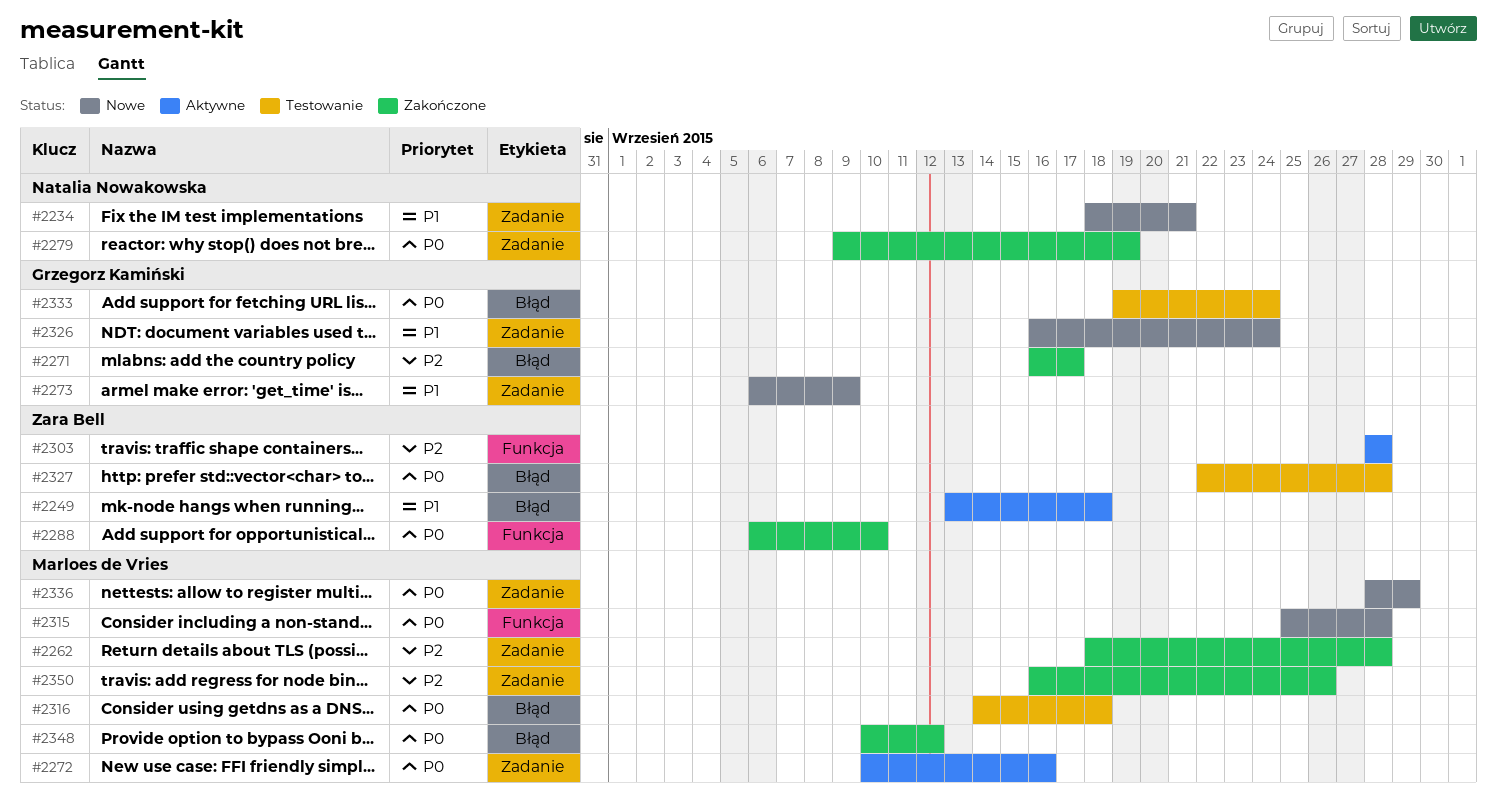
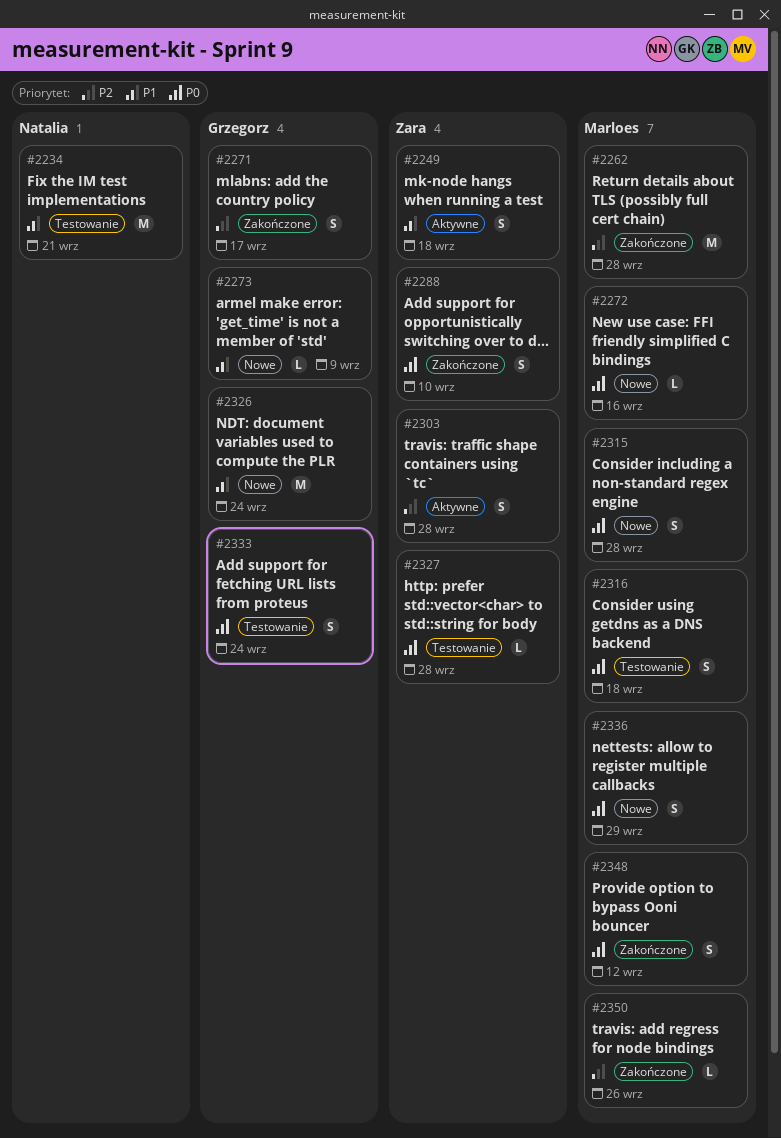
#2234, status: Nowe -> Testowanie
#2272, status: Aktywne -> Nowe
#2279: present -> none

